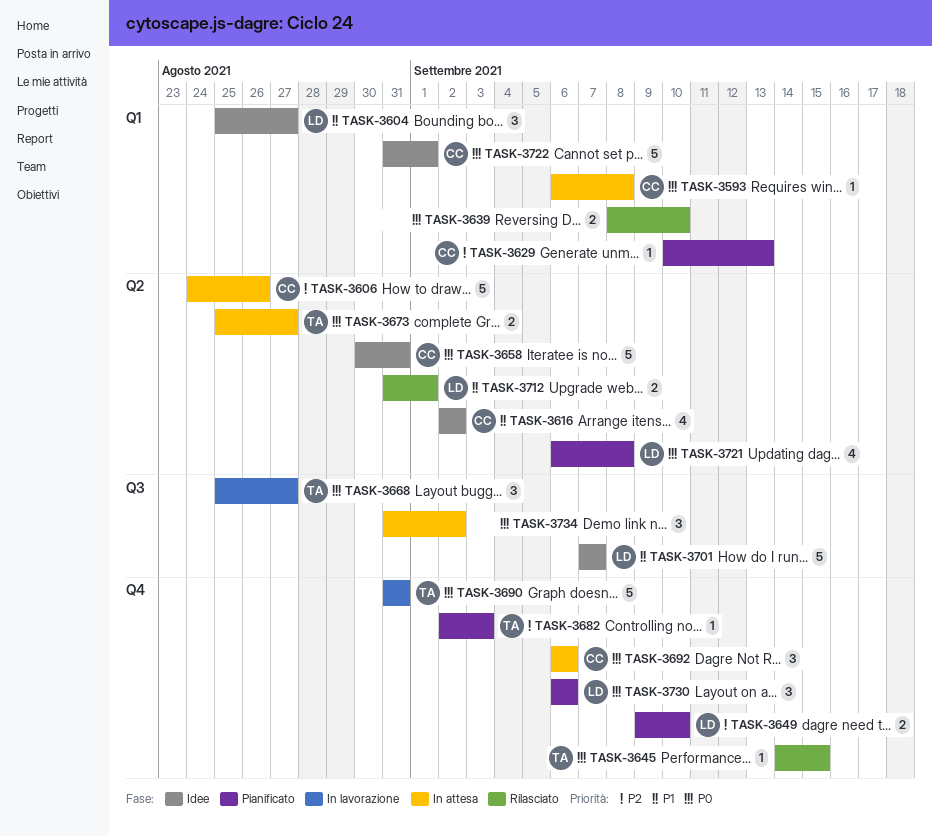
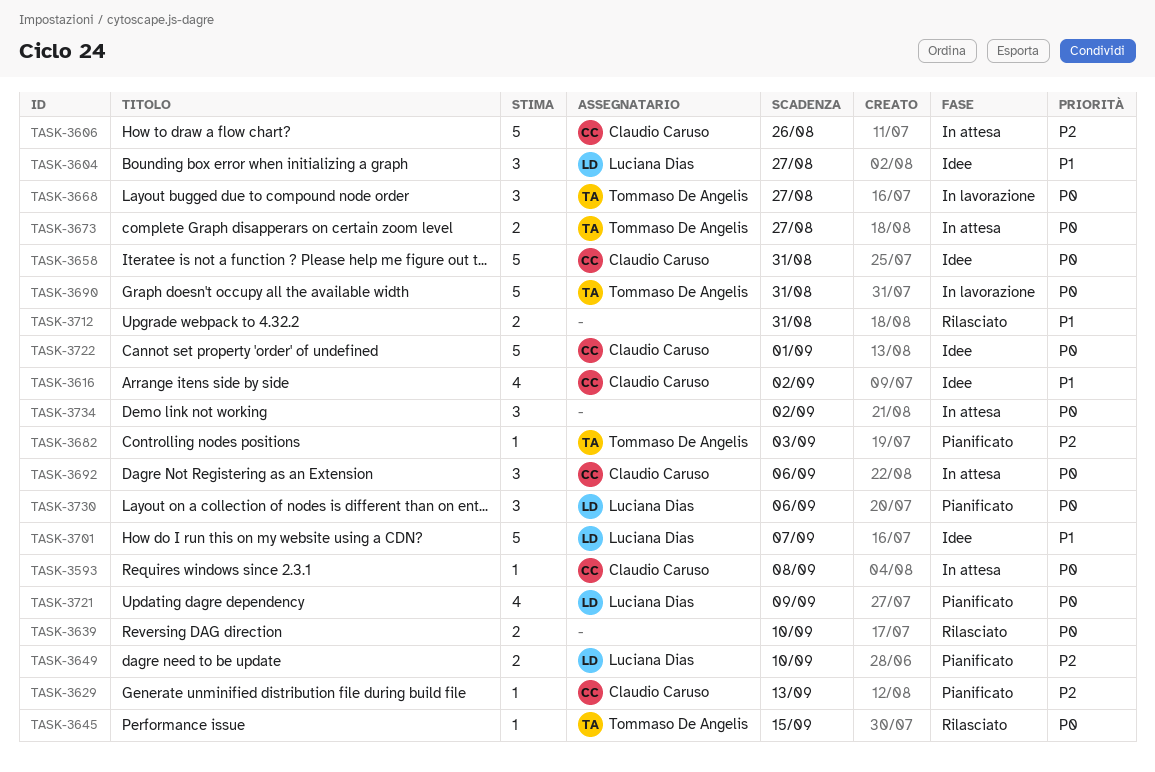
TASK-3712, owner: Luciana Dias -> none
TASK-3712, due: Sep 1 -> Aug 31
TASK-3721, due: Sep 8 -> Sep 9

